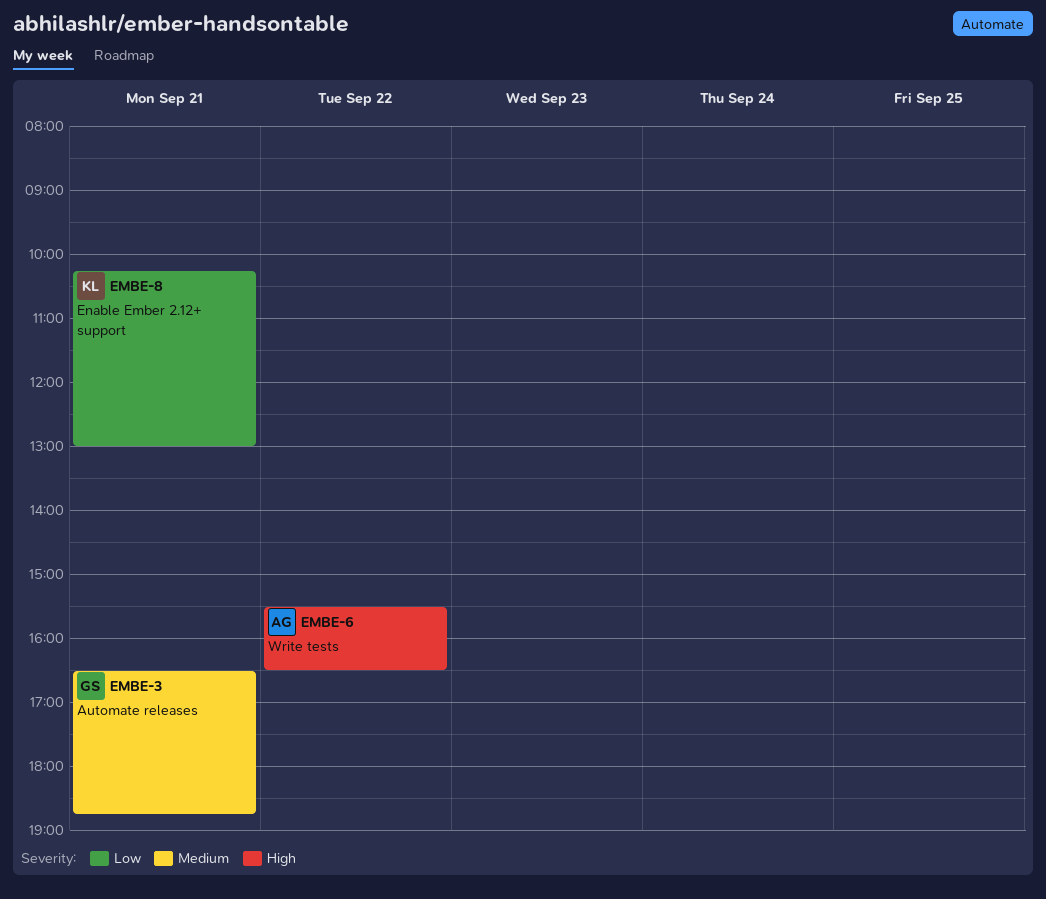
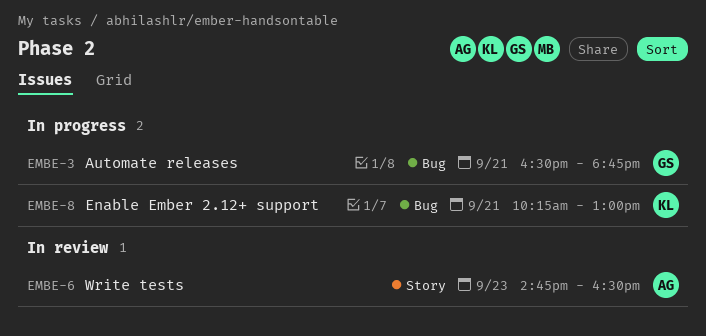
EMBE-6, day: Sep 22 -> Sep 23
EMBE-6, begins: 15:30 -> 14:45

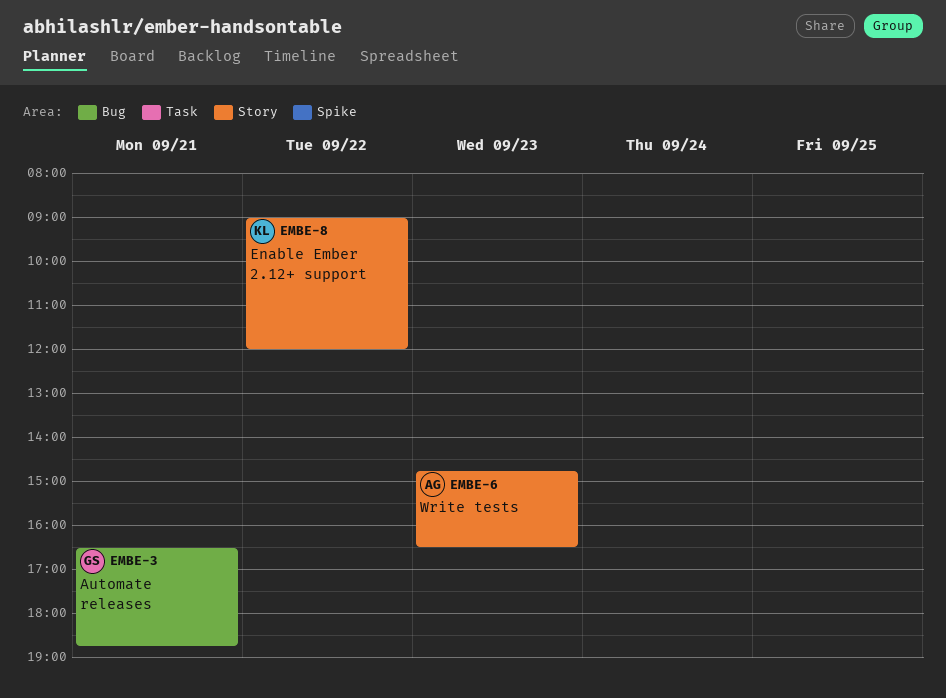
EMBE-8, label: Bug -> Story
EMBE-8, day: Sep 21 -> Sep 22
EMBE-8, begins: 10:15 -> 09:00
EMBE-8, ends: 13:00 -> 12:00

